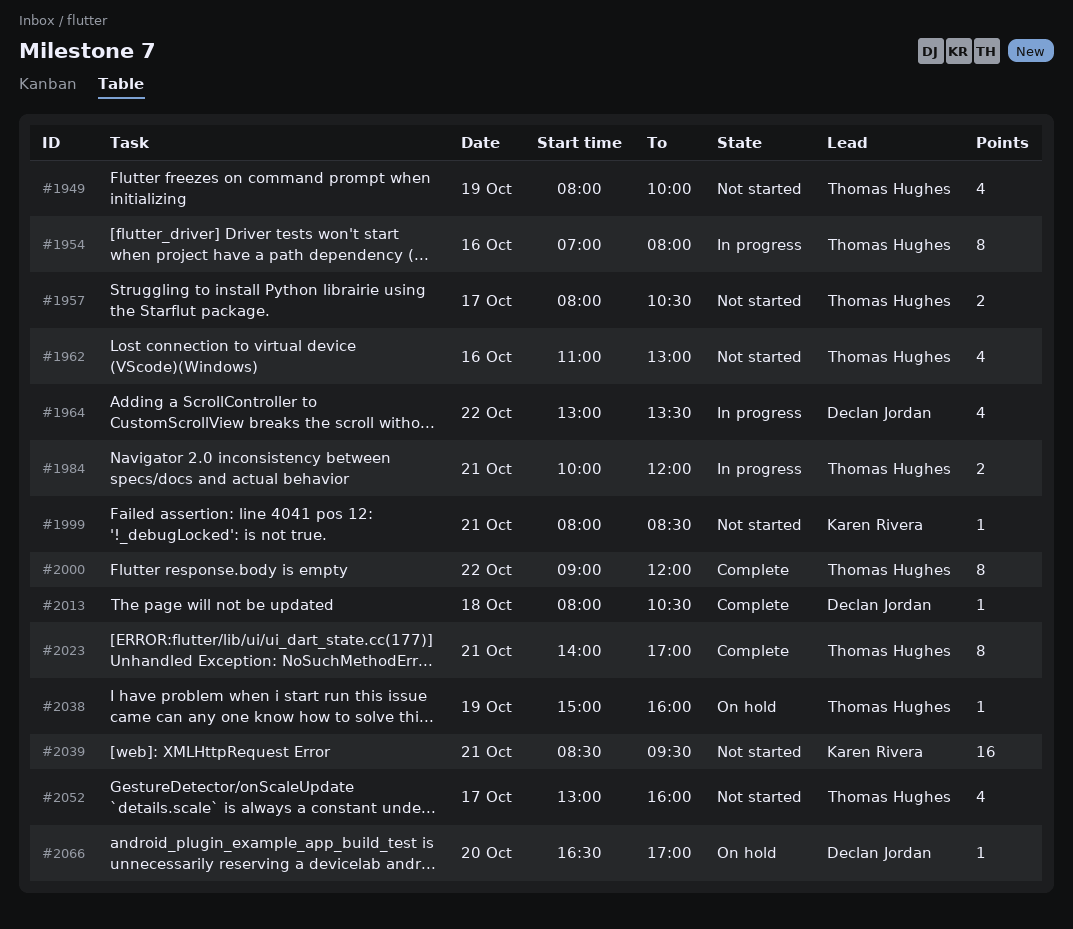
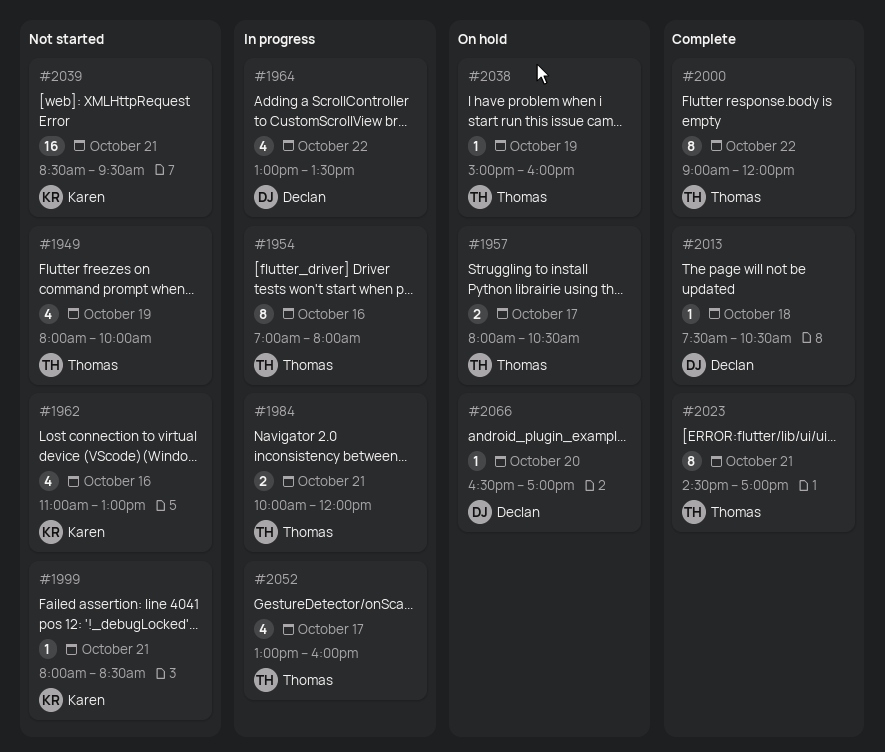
#1957, status: Not started -> On hold
#1962, owner: Thomas Hughes -> Karen Rivera
#2013, begins: 08:00 -> 07:30
#2023, begins: 14:00 -> 14:30
#2052, status: Not started -> In progress

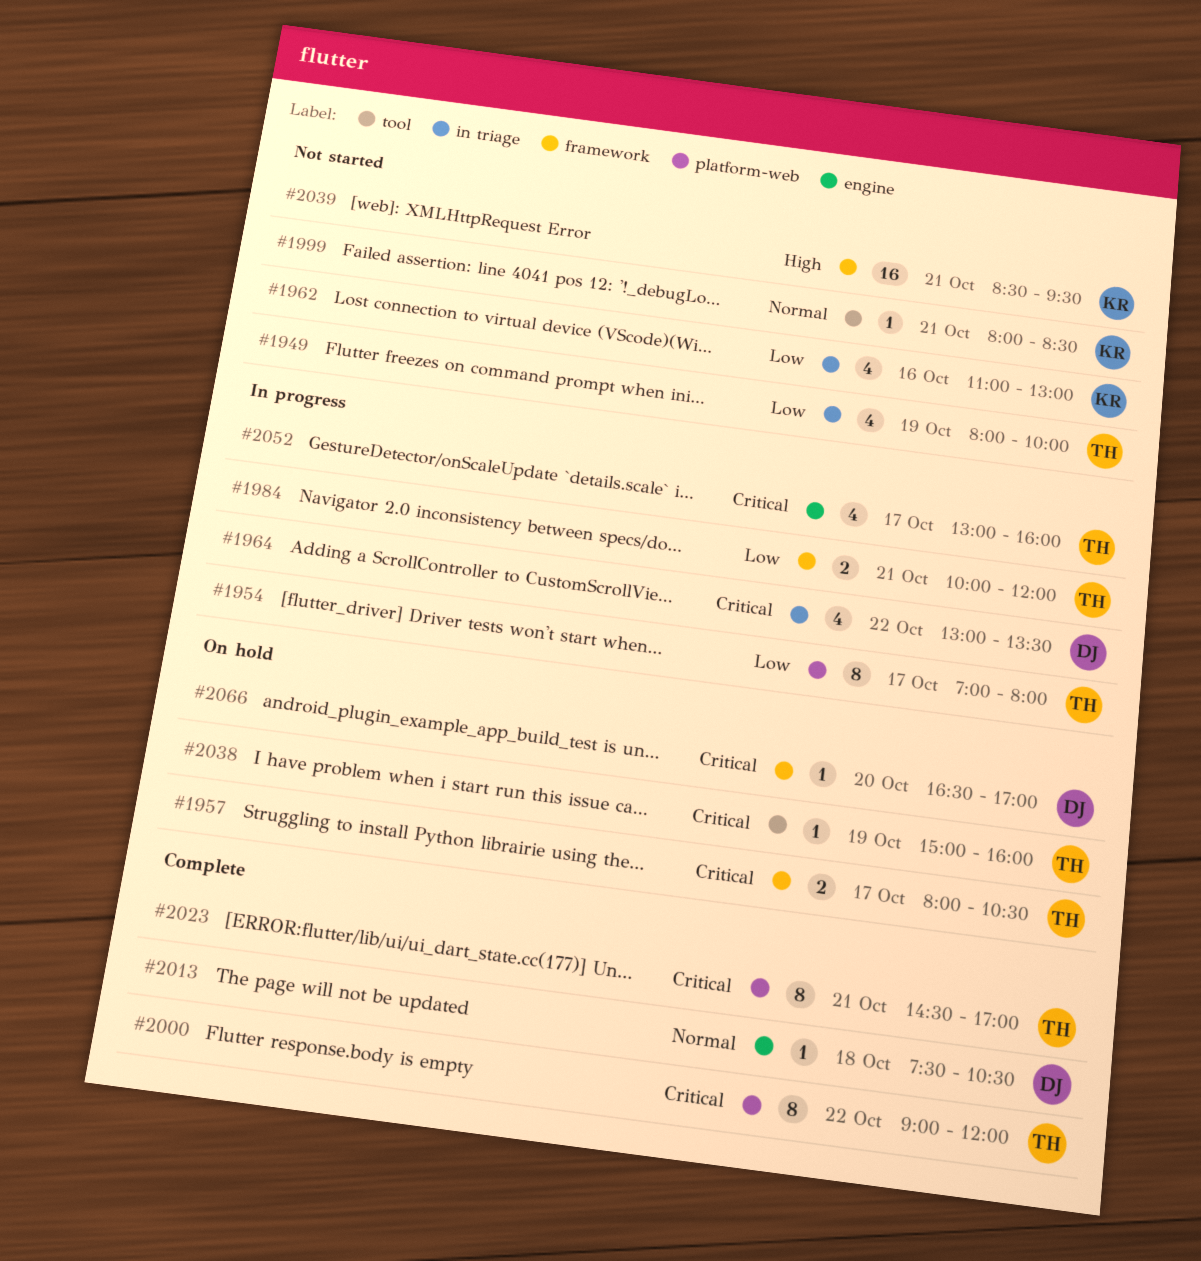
#1954, day: Oct 16 -> Oct 17

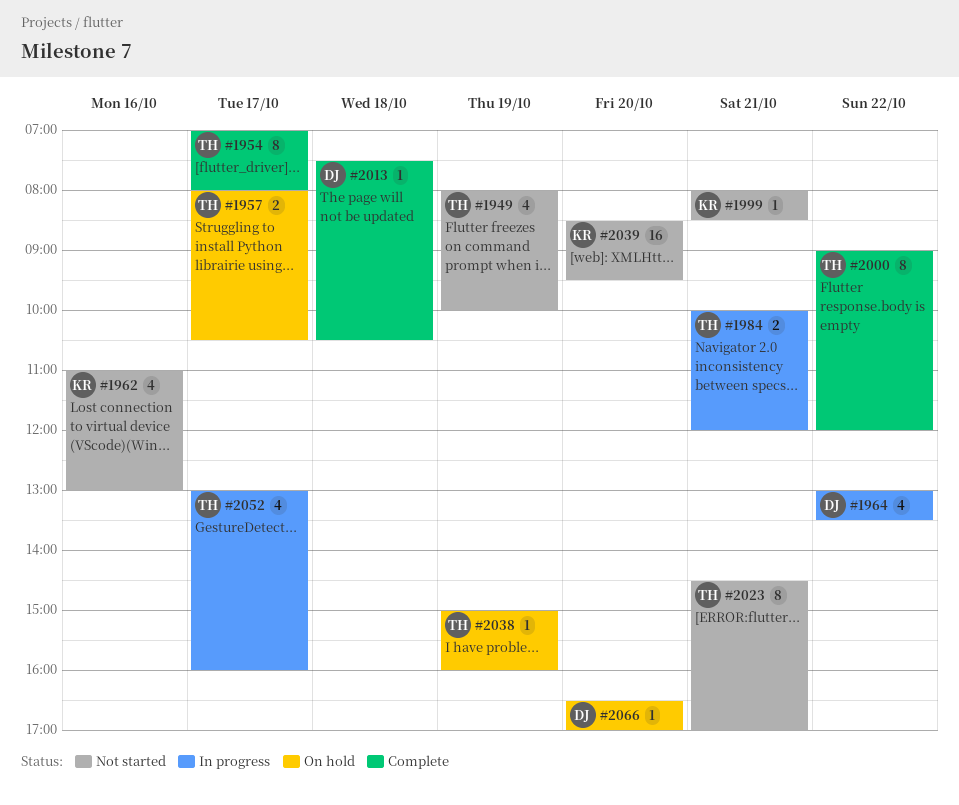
#1954, status: In progress -> Complete
#2023, status: Complete -> Not started
#2039, day: Oct 21 -> Oct 20

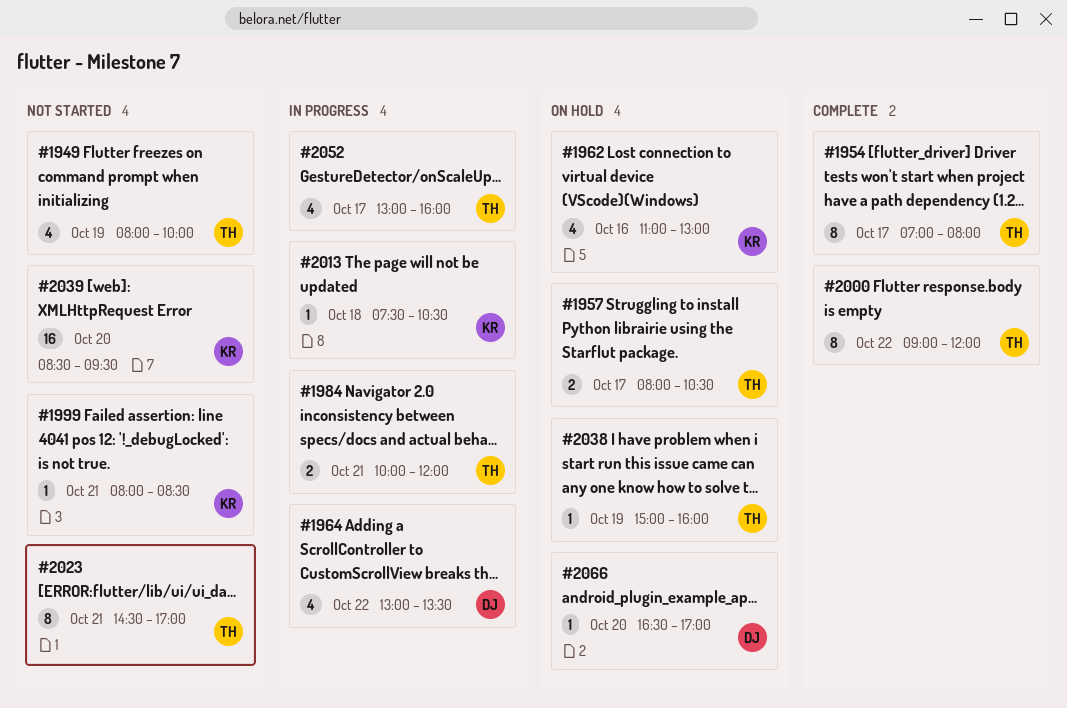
#1962, status: Not started -> On hold
#2013, status: Complete -> In progress
#2013, owner: DJ -> KR

